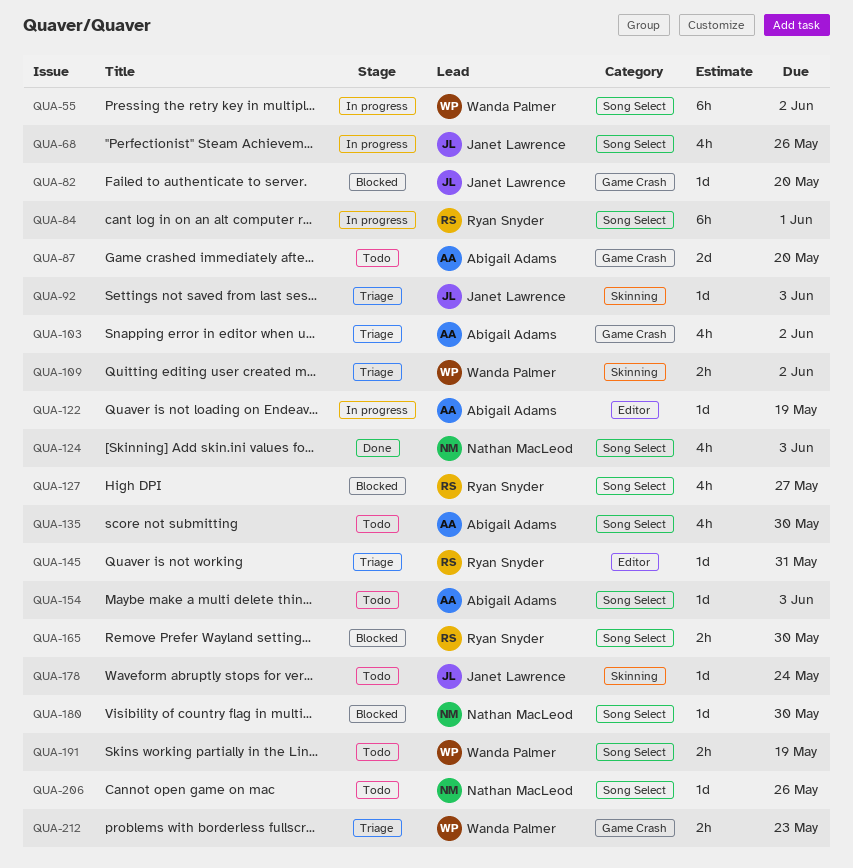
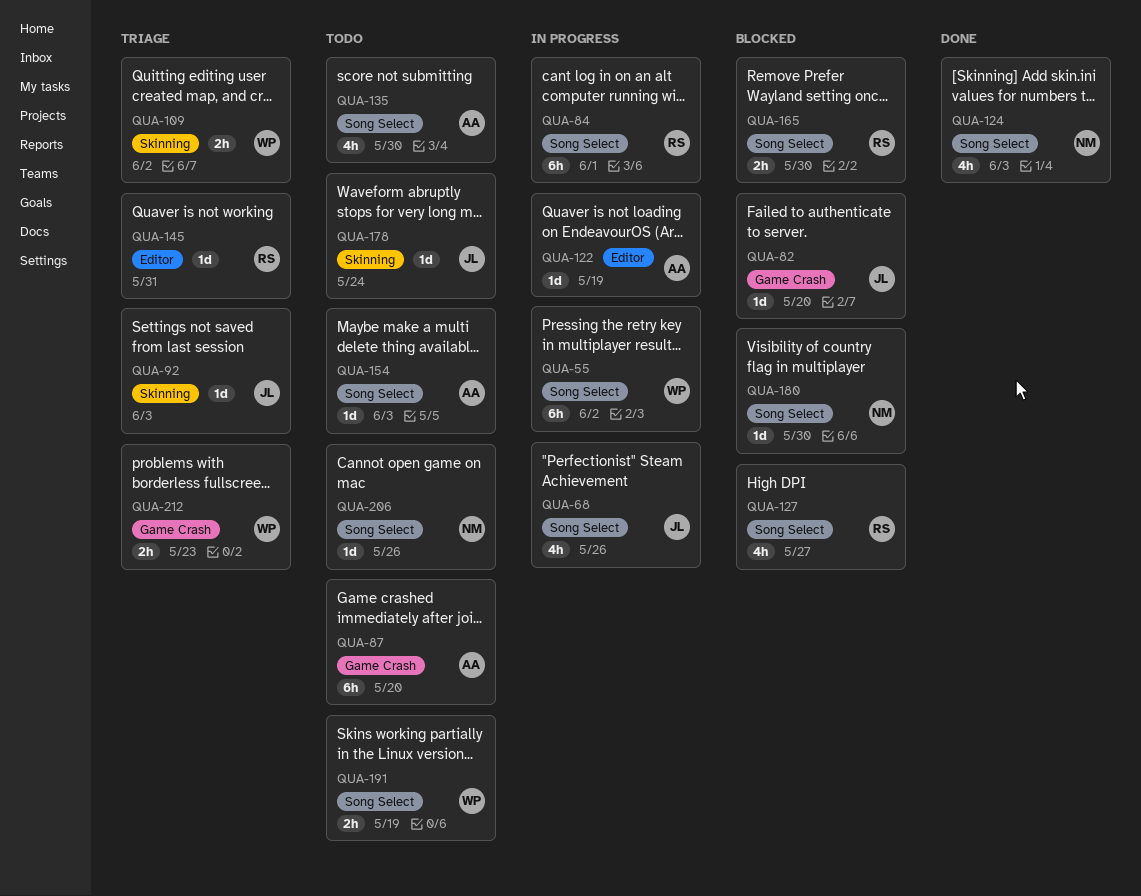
QUA-87, estimate: 2d -> 6h
QUA-103: present -> none

